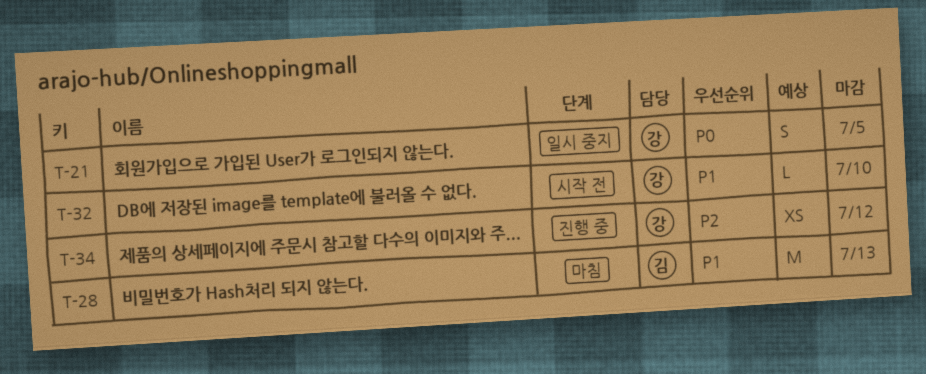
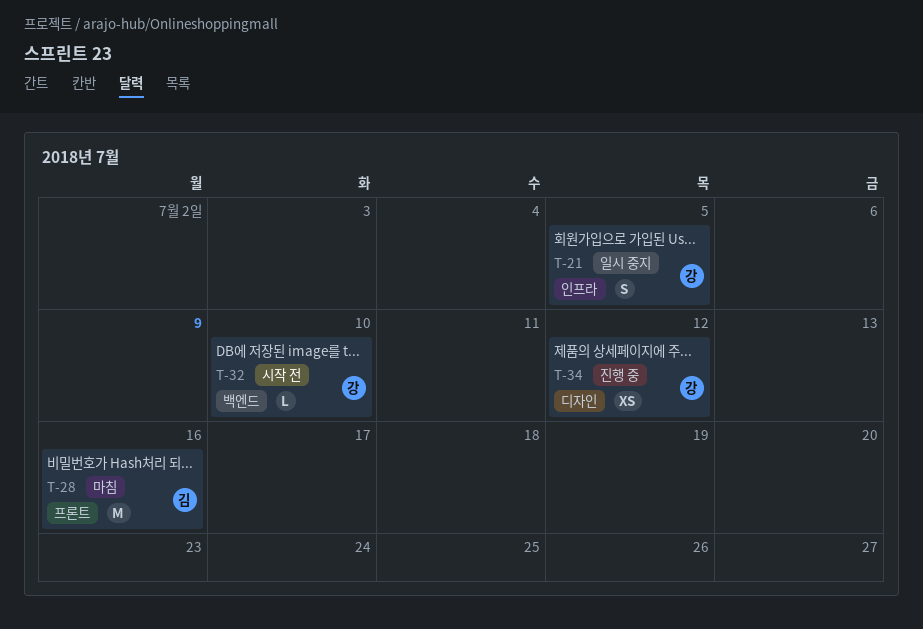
T-28, due: Jul 13 -> Jul 16

